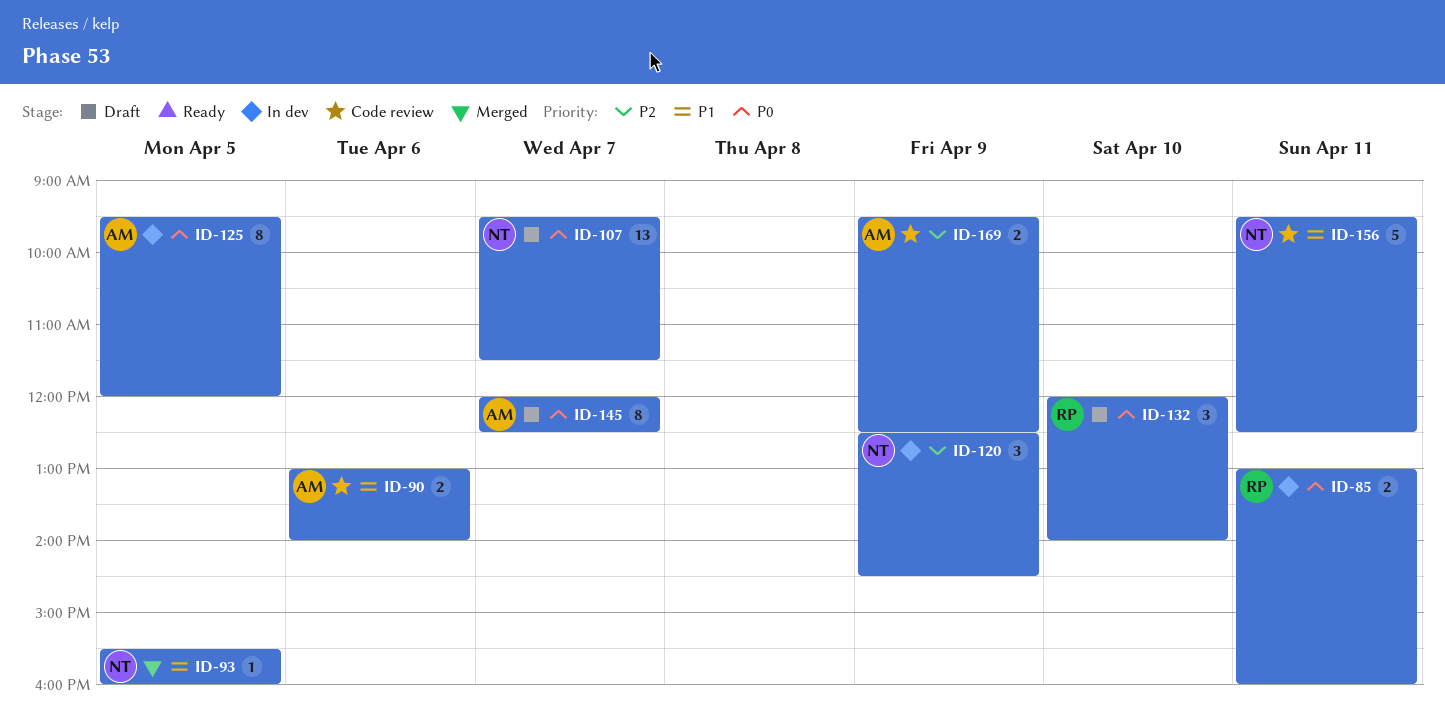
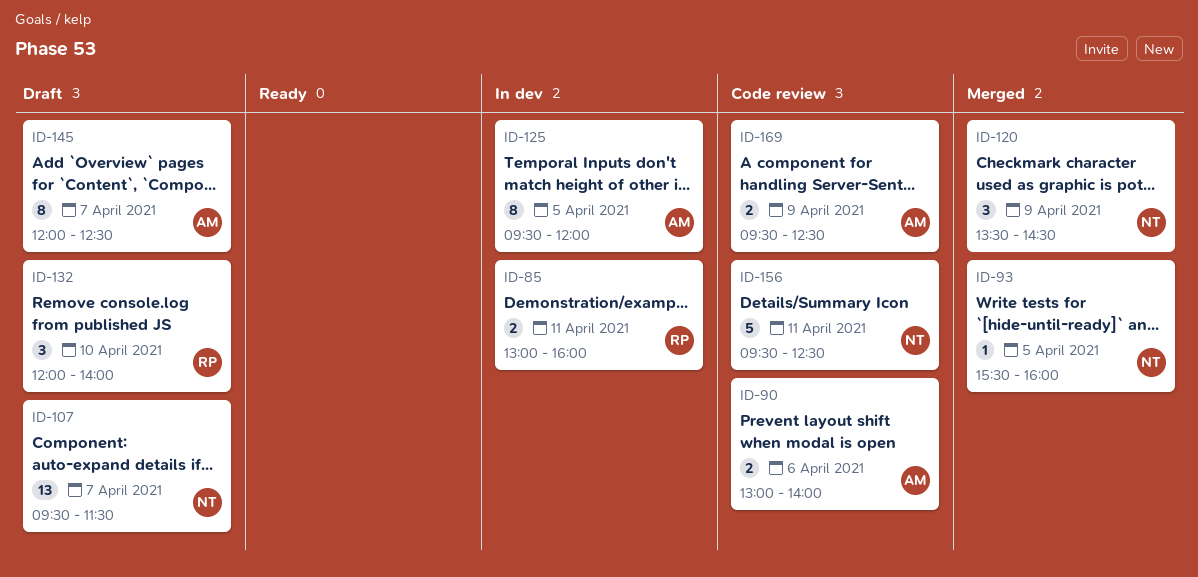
ID-120, status: In dev -> Merged
ID-120, begins: 12:30 -> 13:30

